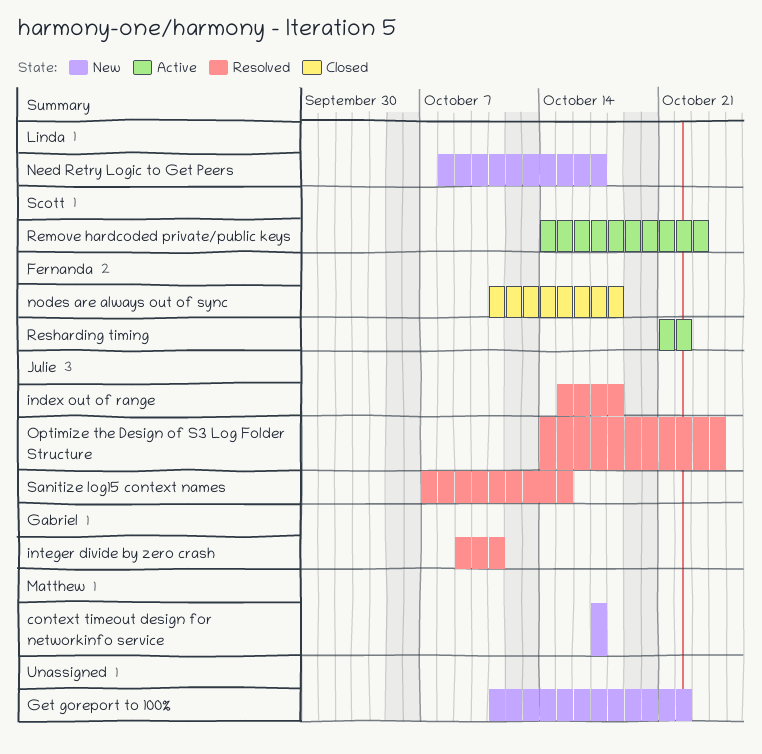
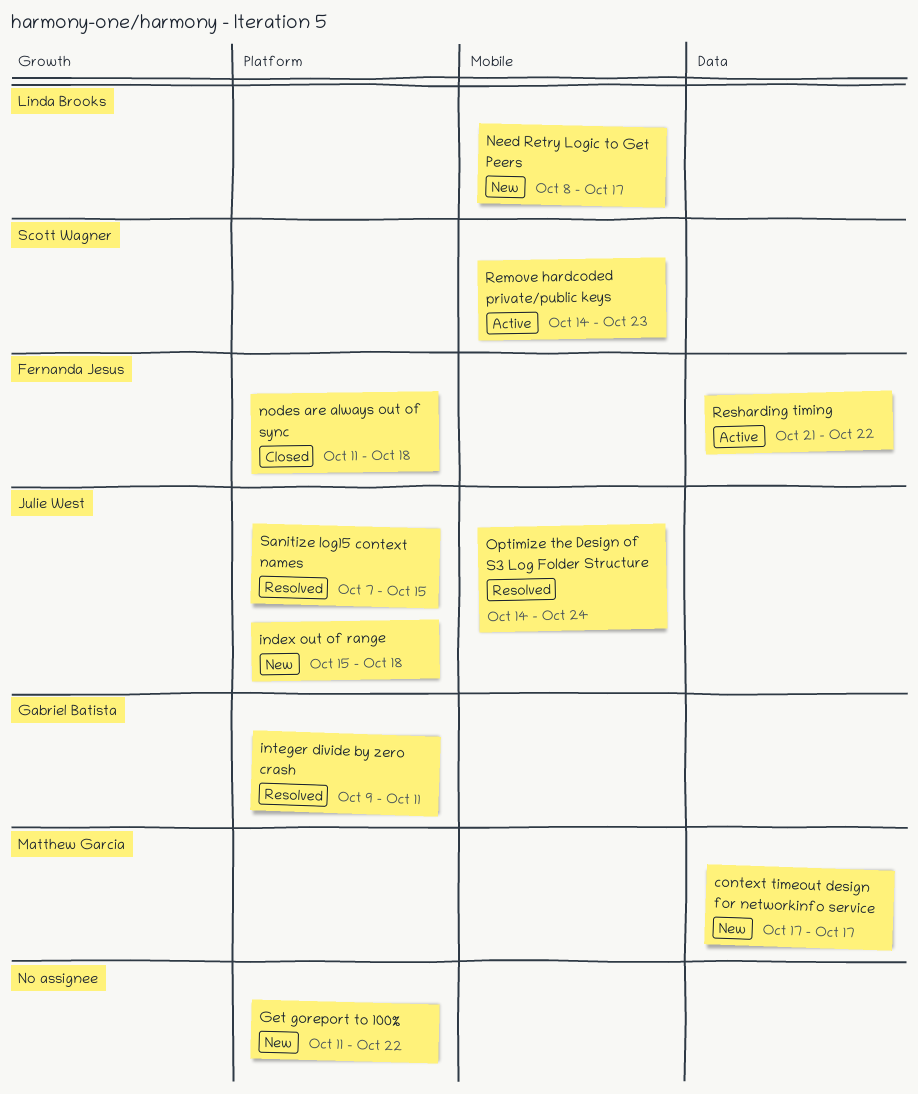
index out of range, status: Resolved -> New

